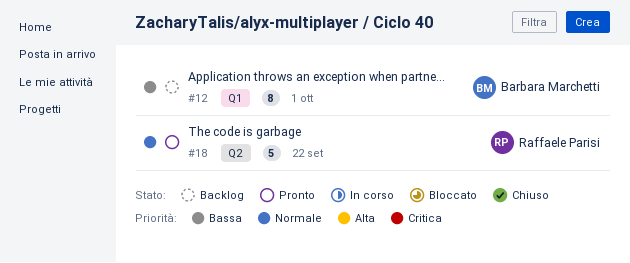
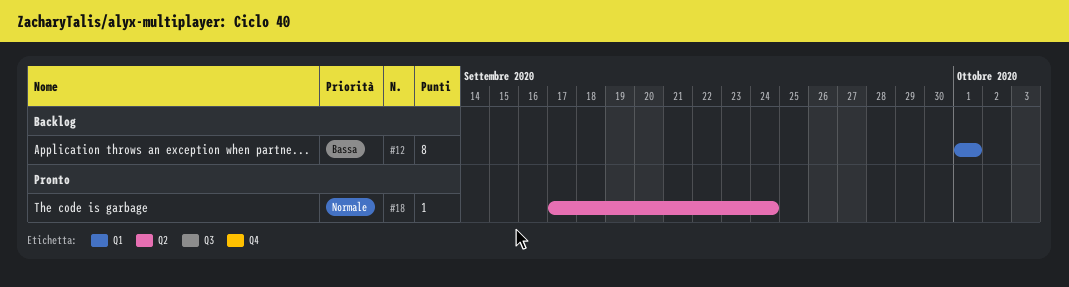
#18, estimate: 5 -> 1
#18, due: Sep 22 -> Sep 24

